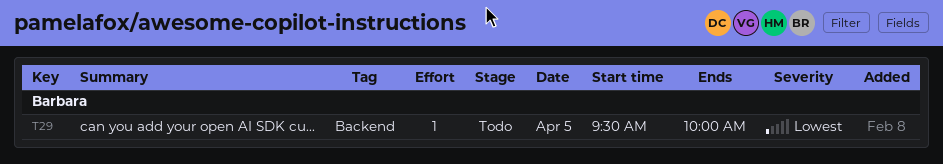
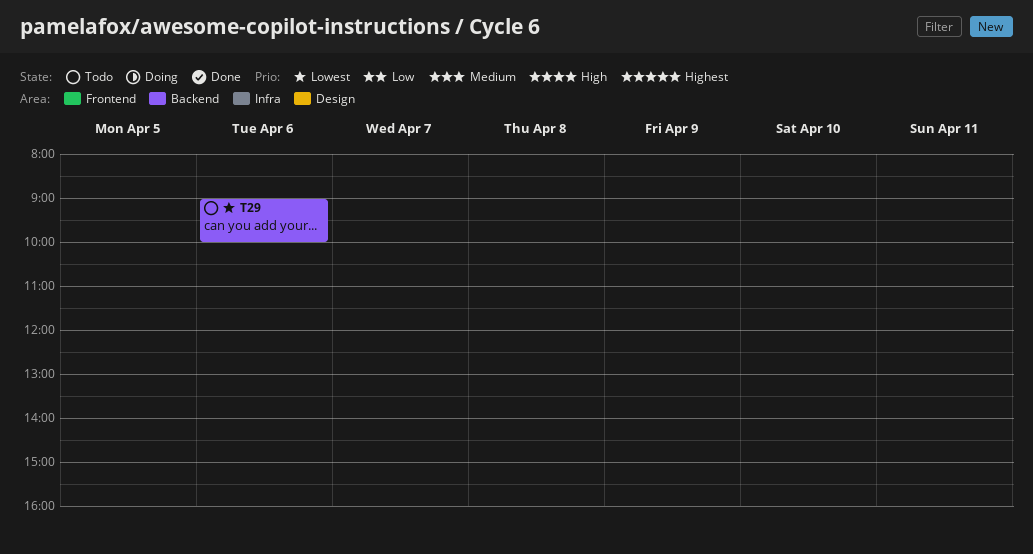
T29, day: Apr 5 -> Apr 6
T29, begins: 09:30 -> 09:00

